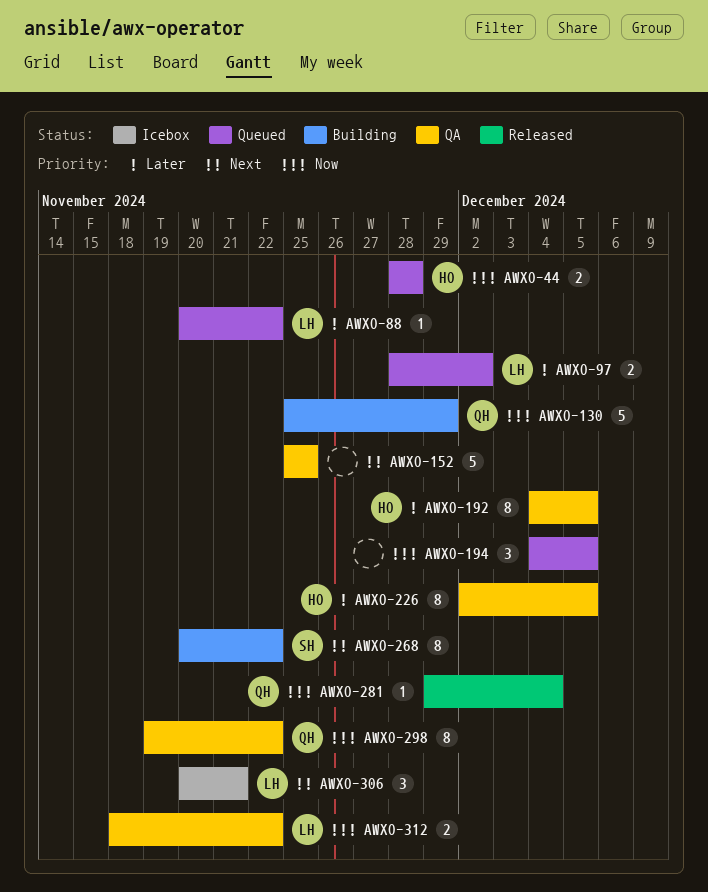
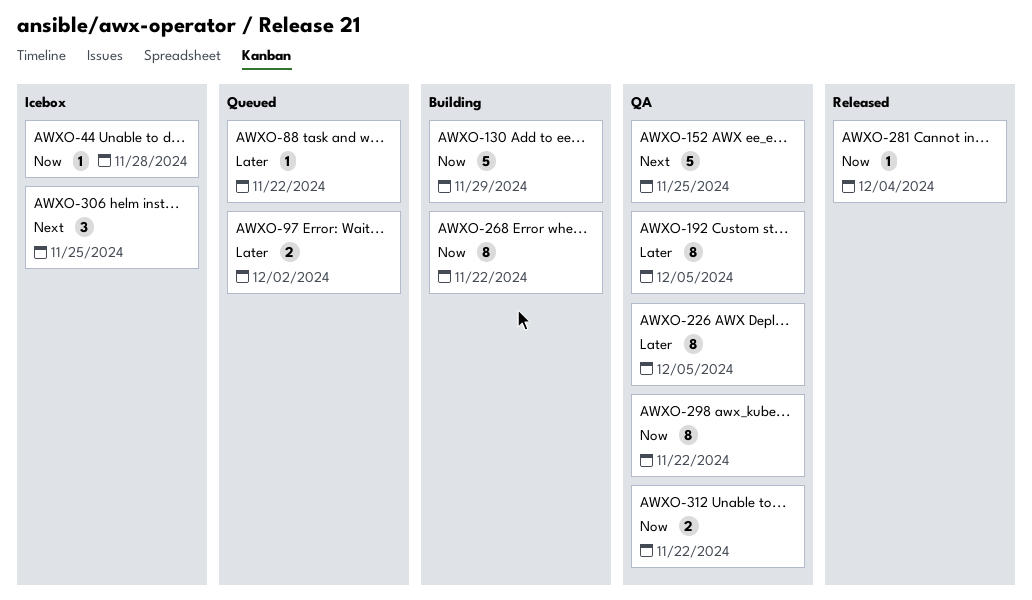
AWXO-44, status: Queued -> Icebox
AWXO-44, estimate: 2 -> 1
AWXO-194: present -> none
AWXO-268, priority: Next -> Now
AWXO-306, due: Nov 21 -> Nov 25

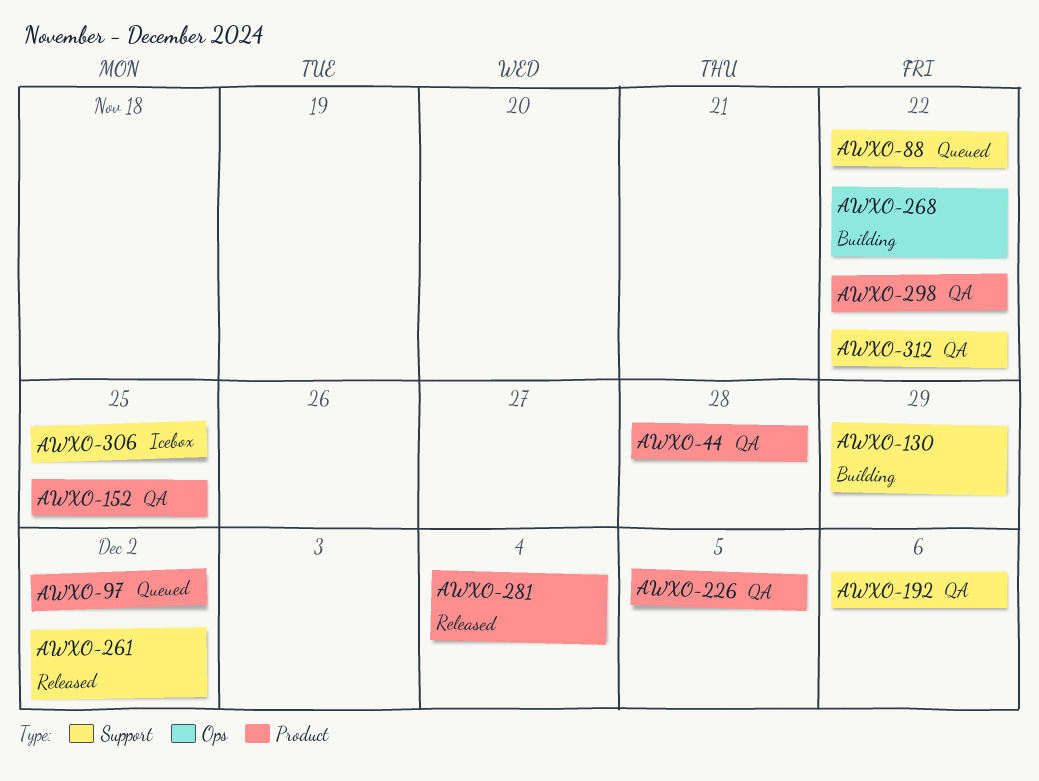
AWXO-44, status: Icebox -> QA
AWXO-192, due: Dec 5 -> Dec 6
AWXO-261: none -> present

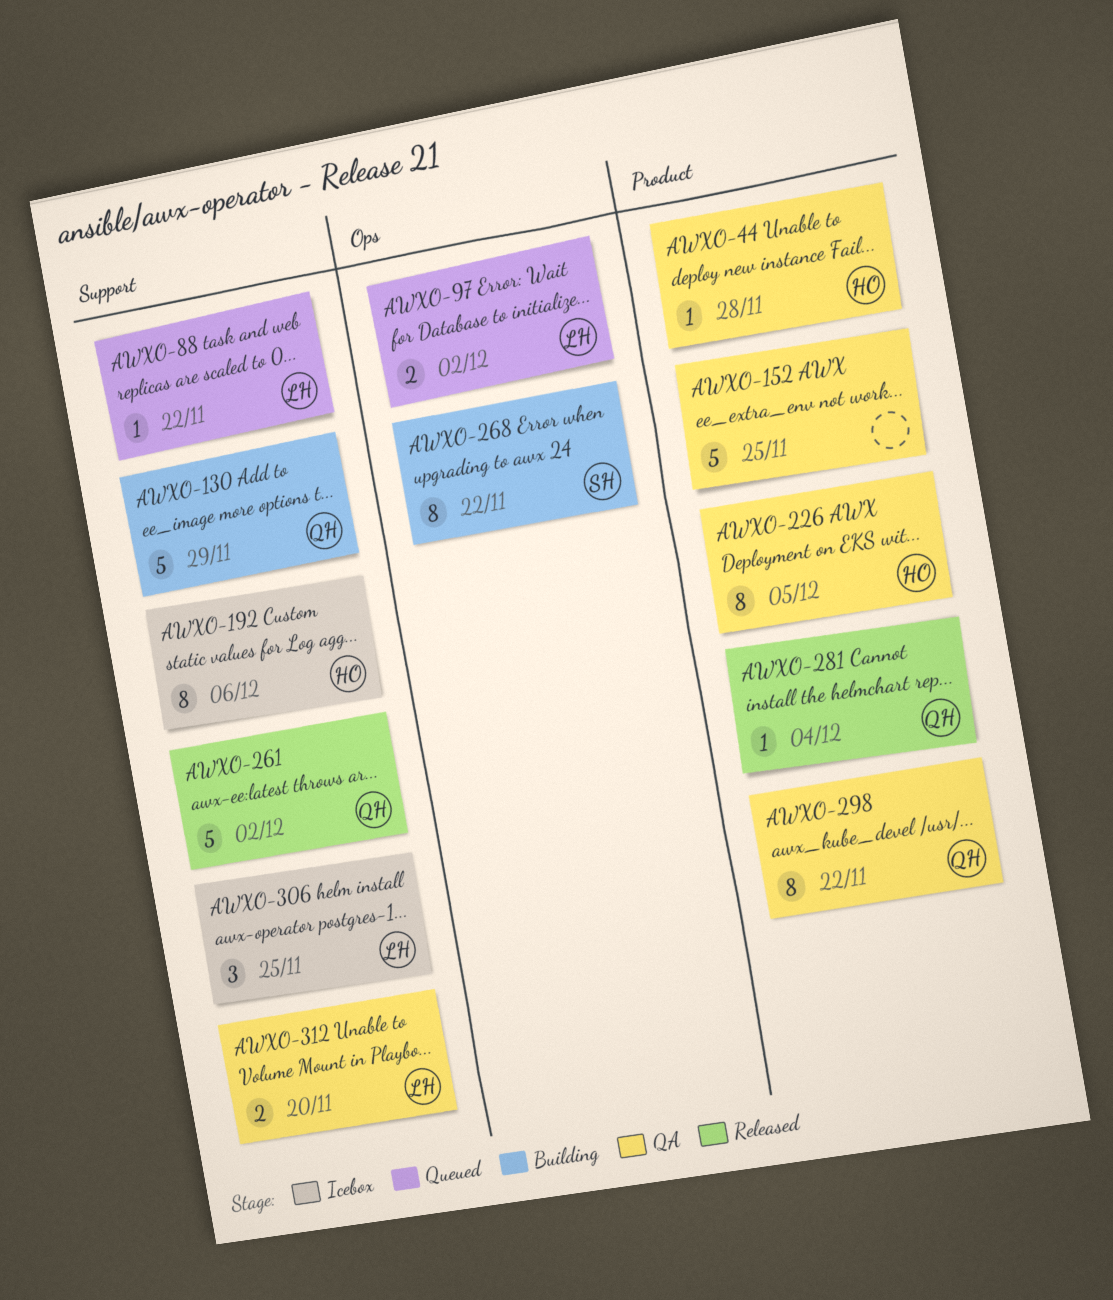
AWXO-97, label: Product -> Ops
AWXO-192, status: QA -> Icebox
AWXO-312, due: Nov 22 -> Nov 20

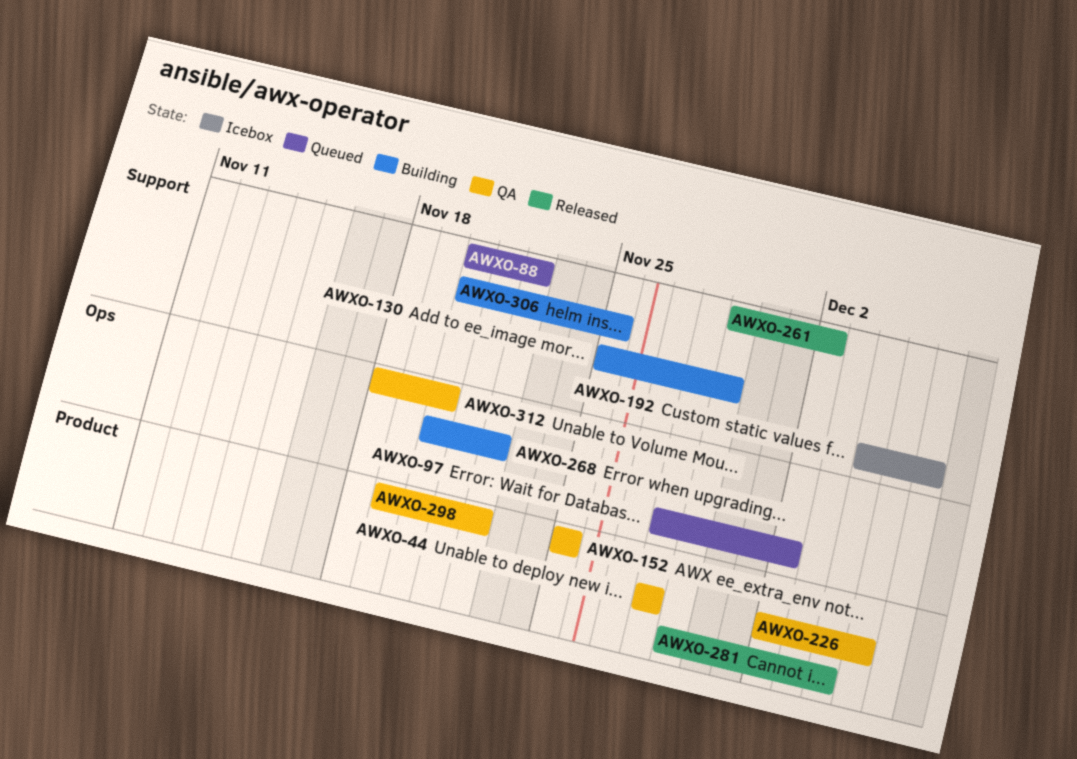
AWXO-306, status: Icebox -> Building
AWXO-312, label: Support -> Ops

